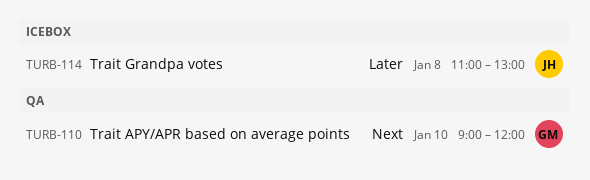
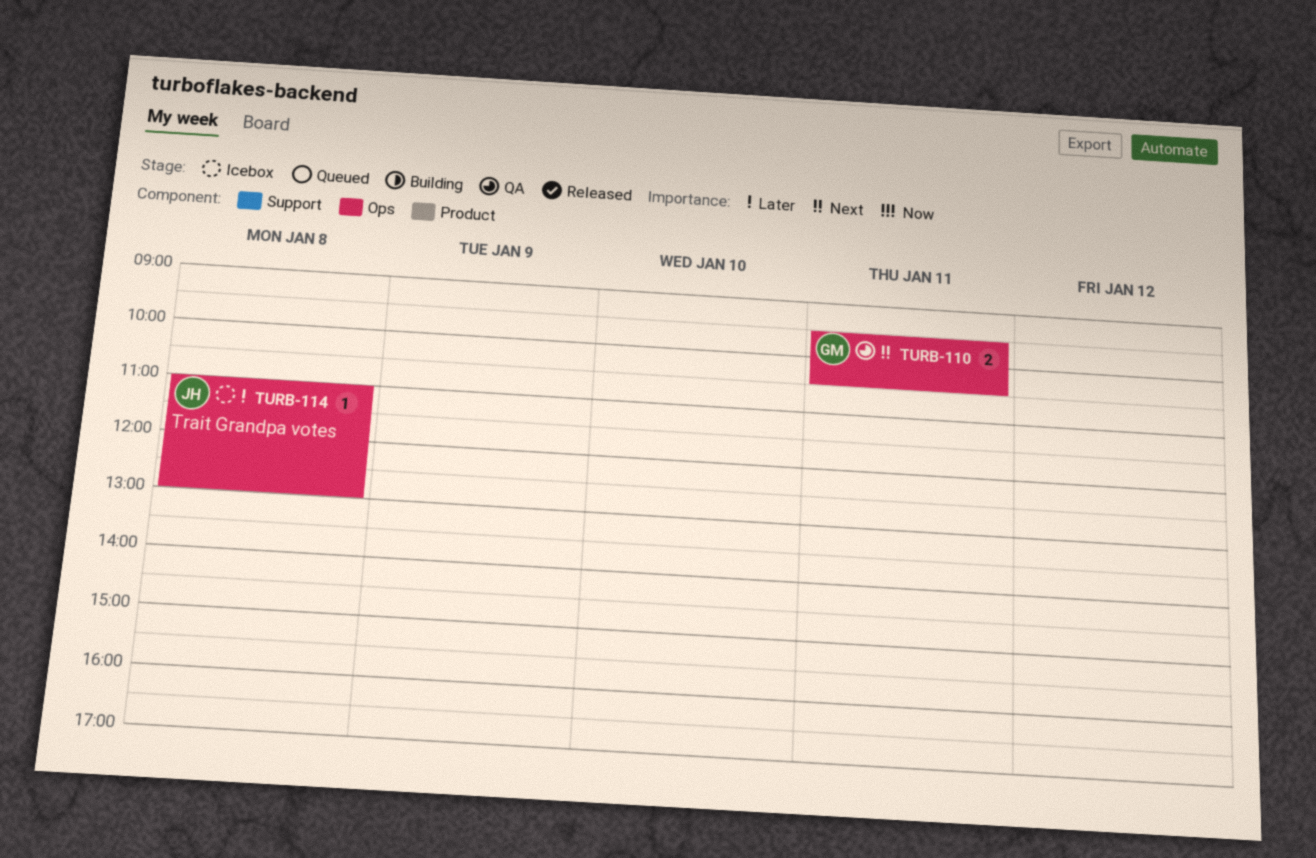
TURB-110, day: Jan 10 -> Jan 11
TURB-110, begins: 09:00 -> 09:30
TURB-110, ends: 12:00 -> 10:30

